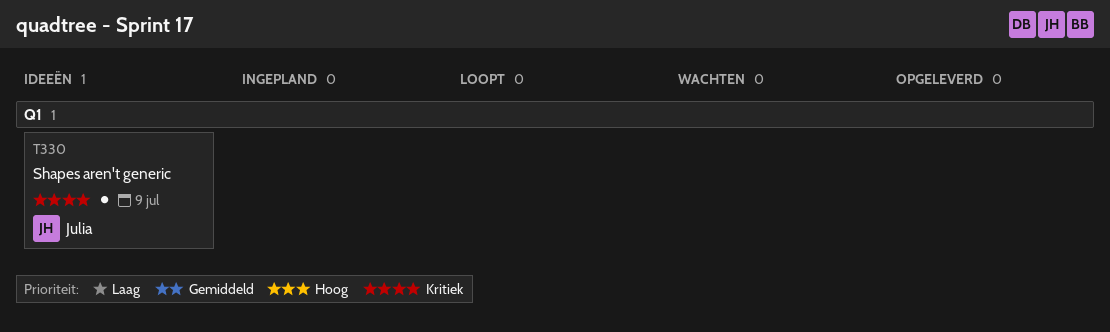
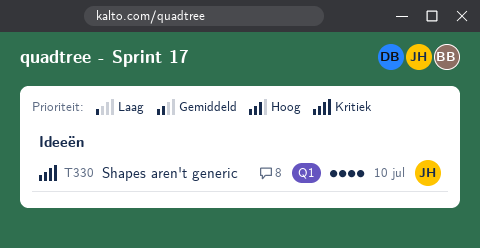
T330, estimate: 1 -> 4
T330, due: Jul 9 -> Jul 10

